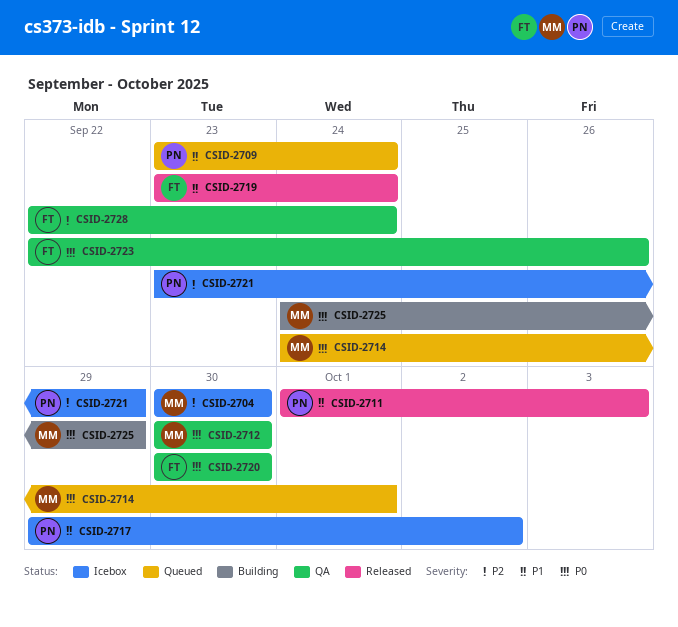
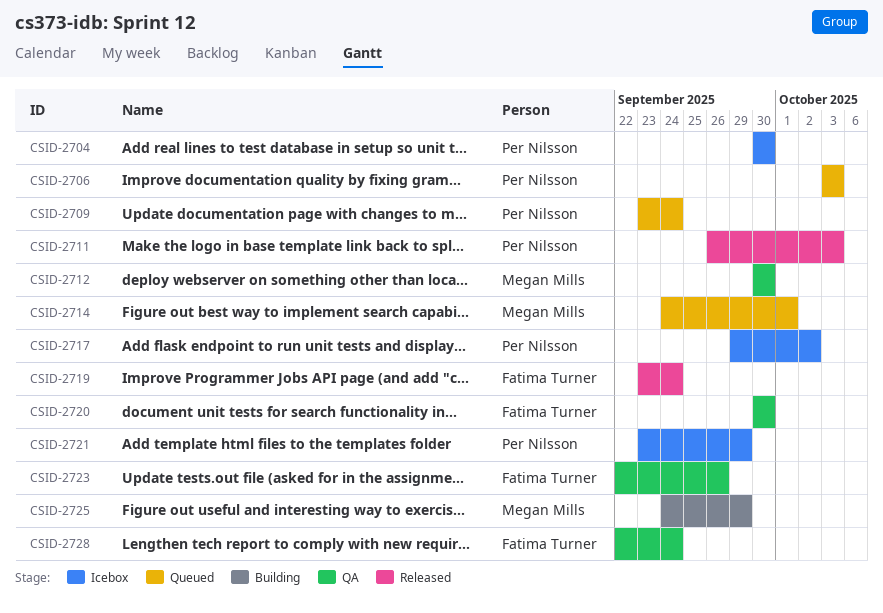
CSID-2704, owner: Megan Mills -> Per Nilsson
CSID-2706: none -> present
CSID-2711, start: Oct 1 -> Sep 26

